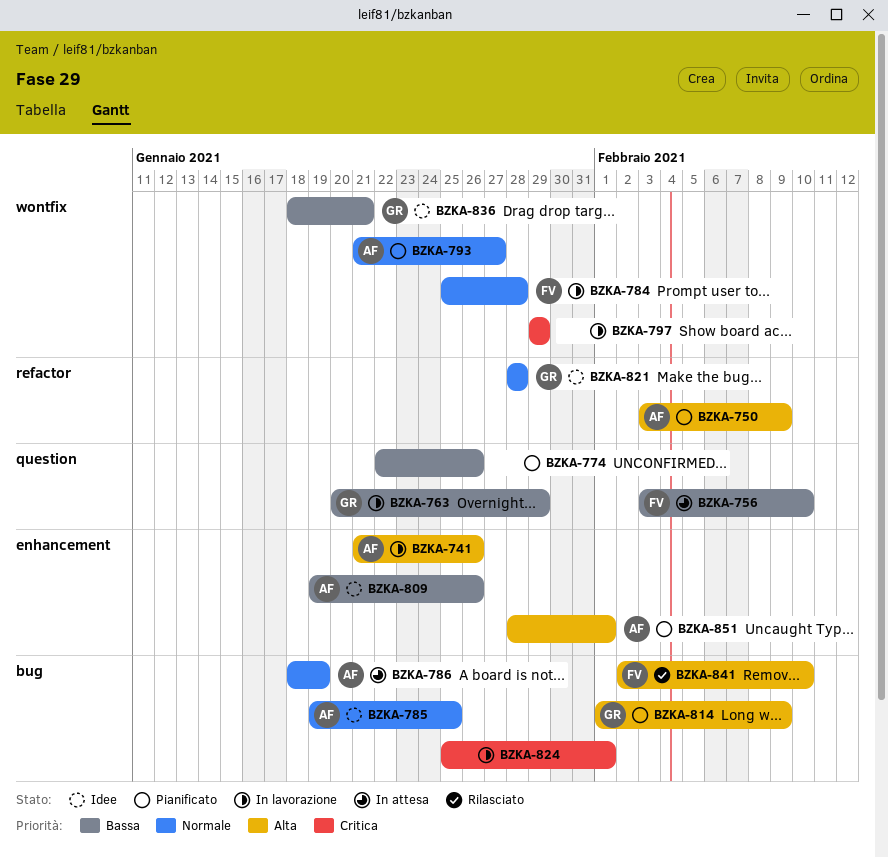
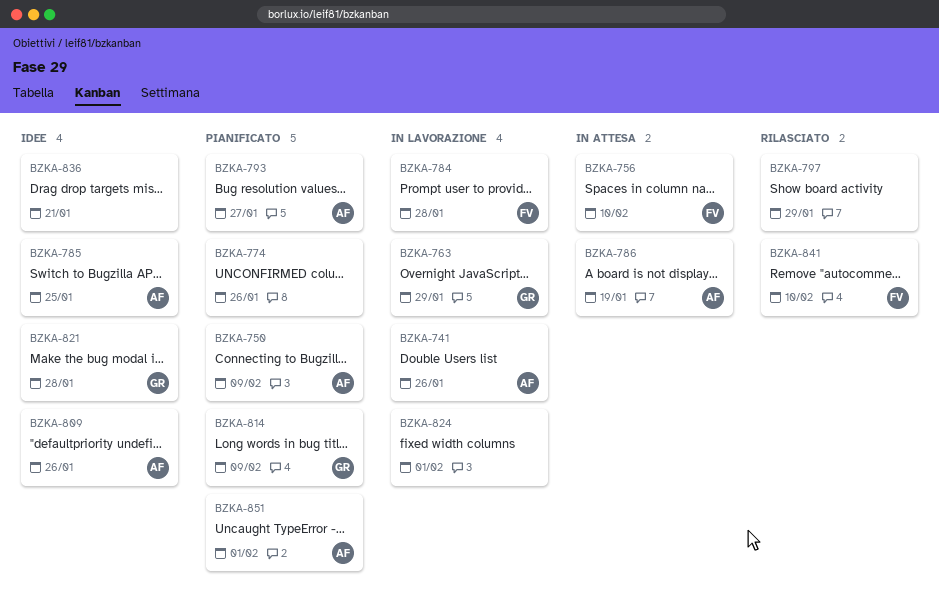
BZKA-797, status: In lavorazione -> Rilasciato
BZKA-836, owner: GR -> none

